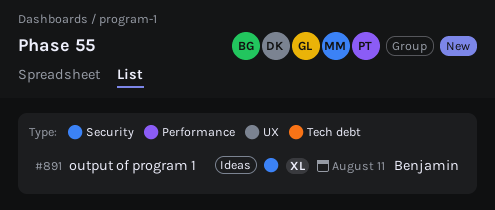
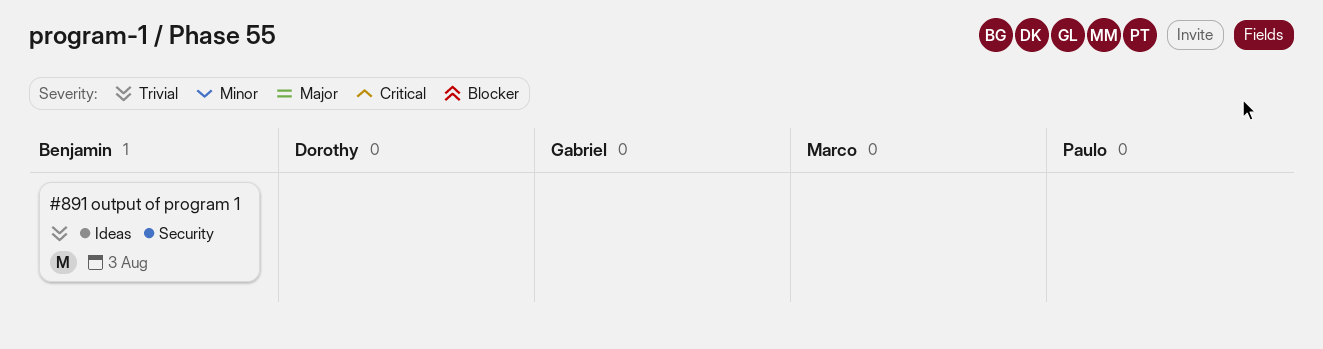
#891, estimate: XL -> M
#891, due: Aug 11 -> Aug 3

